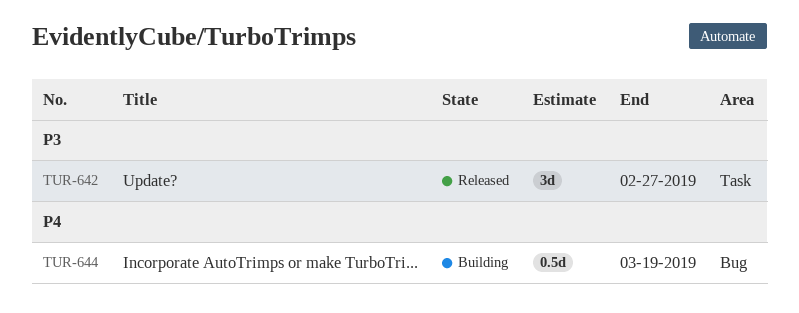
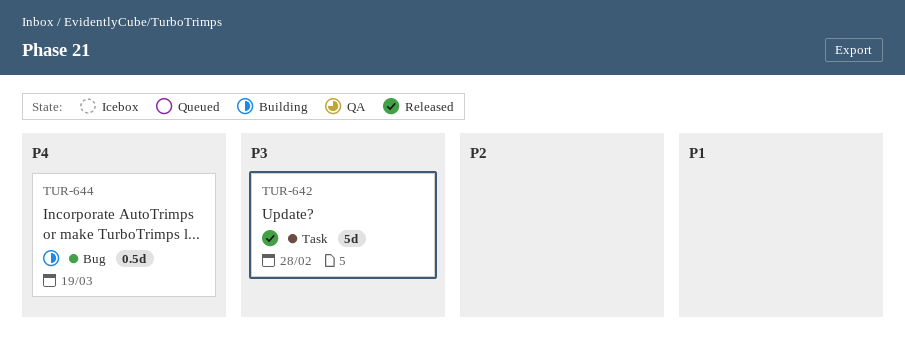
TUR-642, estimate: 3d -> 5d
TUR-642, due: Feb 27 -> Feb 28

